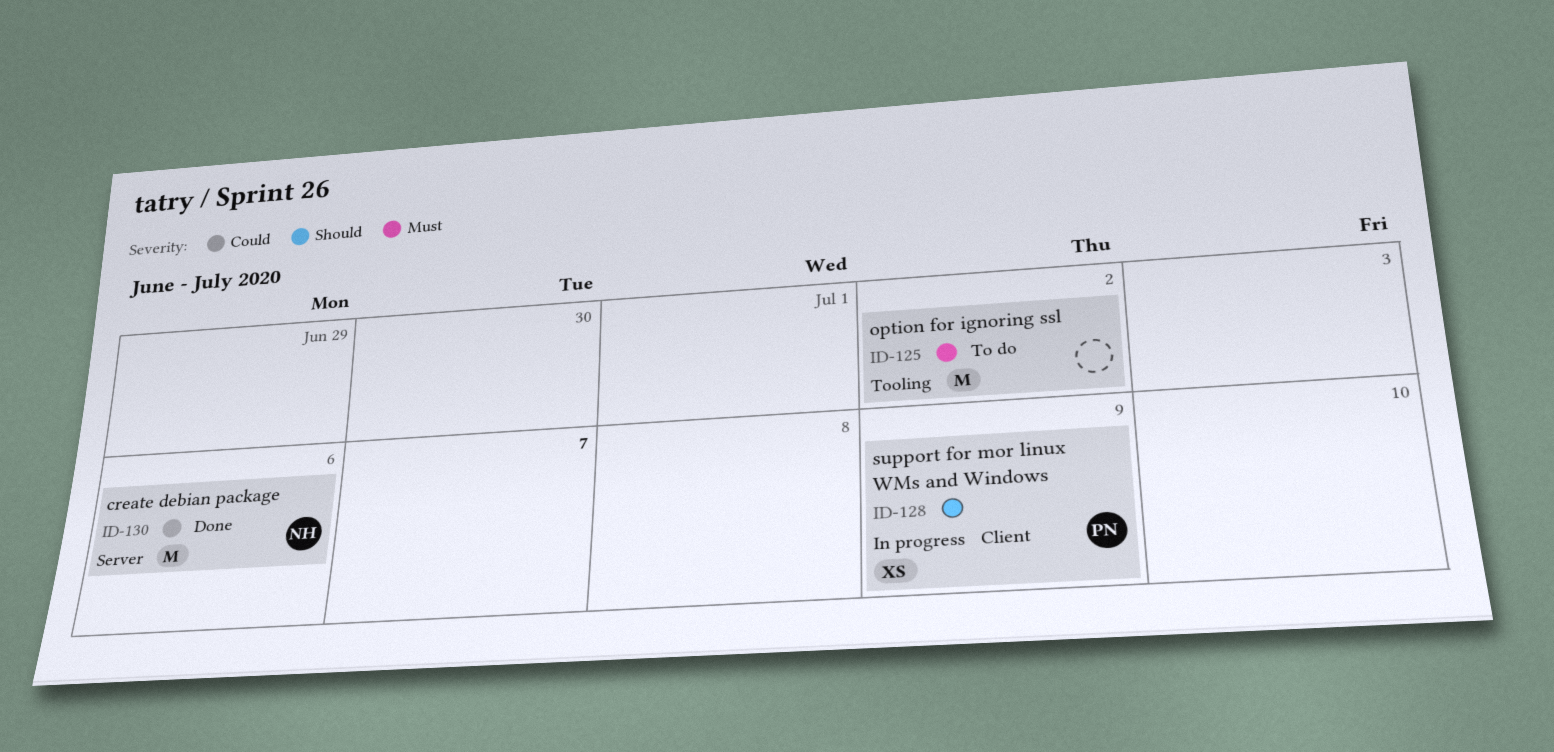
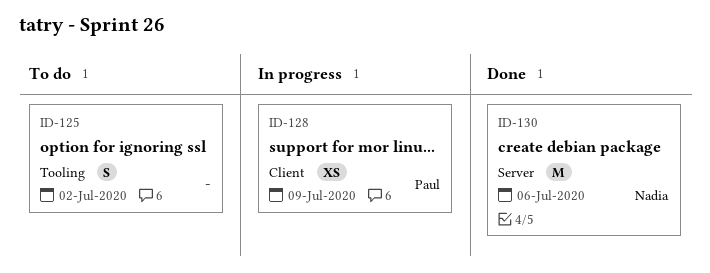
ID-125, estimate: M -> S

